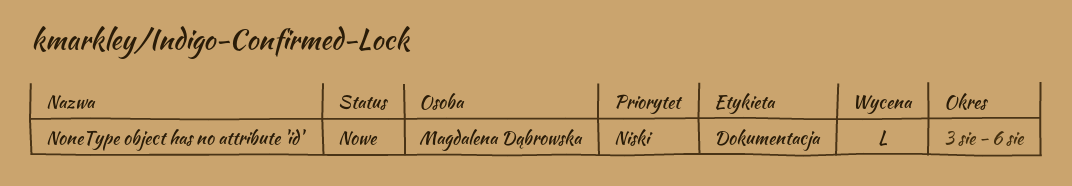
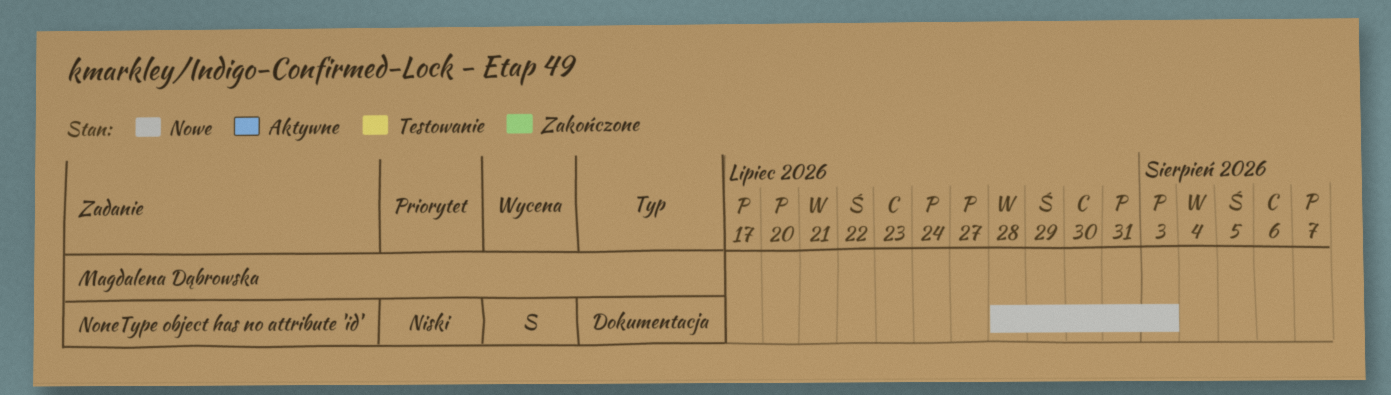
NoneType object has no attribute 'id', estimate: L -> S
NoneType object has no attribute 'id', start: Aug 3 -> Jul 28
NoneType object has no attribute 'id', due: Aug 6 -> Aug 3

